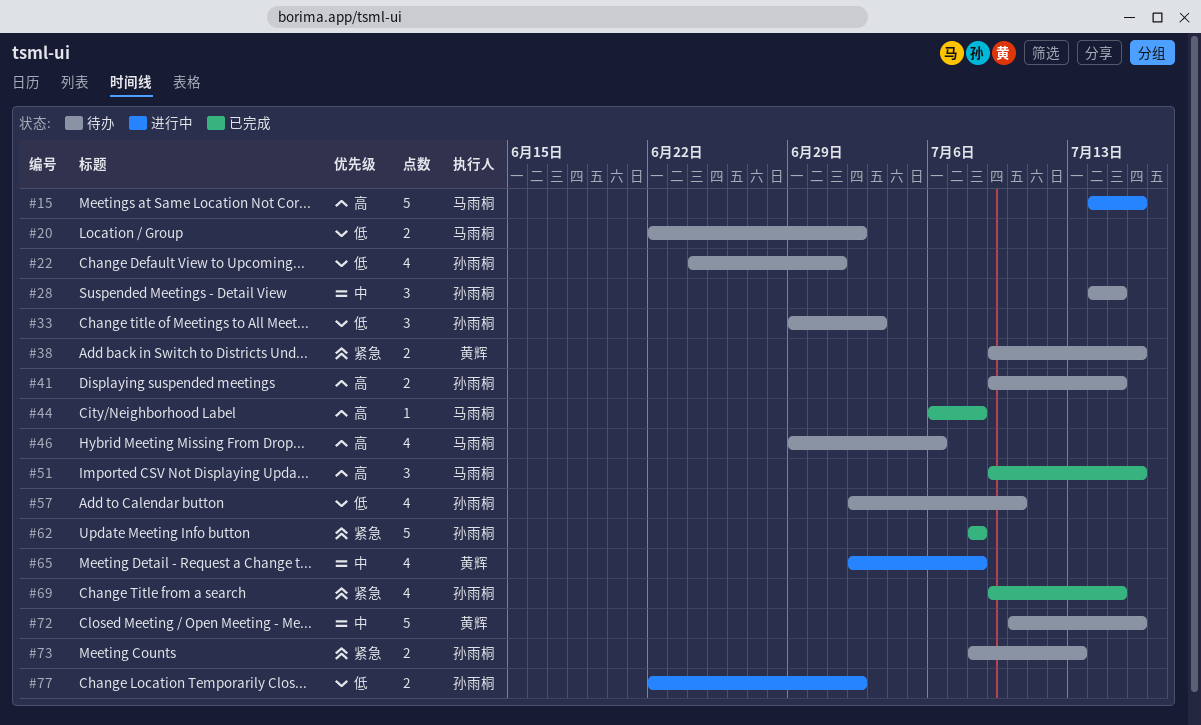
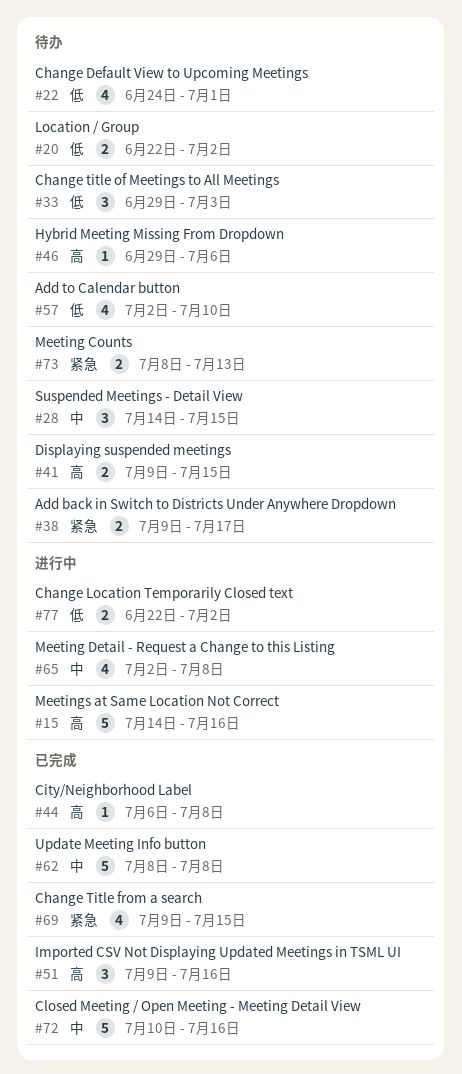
#38, due: Jul 16 -> Jul 17
#46, estimate: 4 -> 1
#62, priority: 紧急 -> 中
#72, status: 待办 -> 已完成

